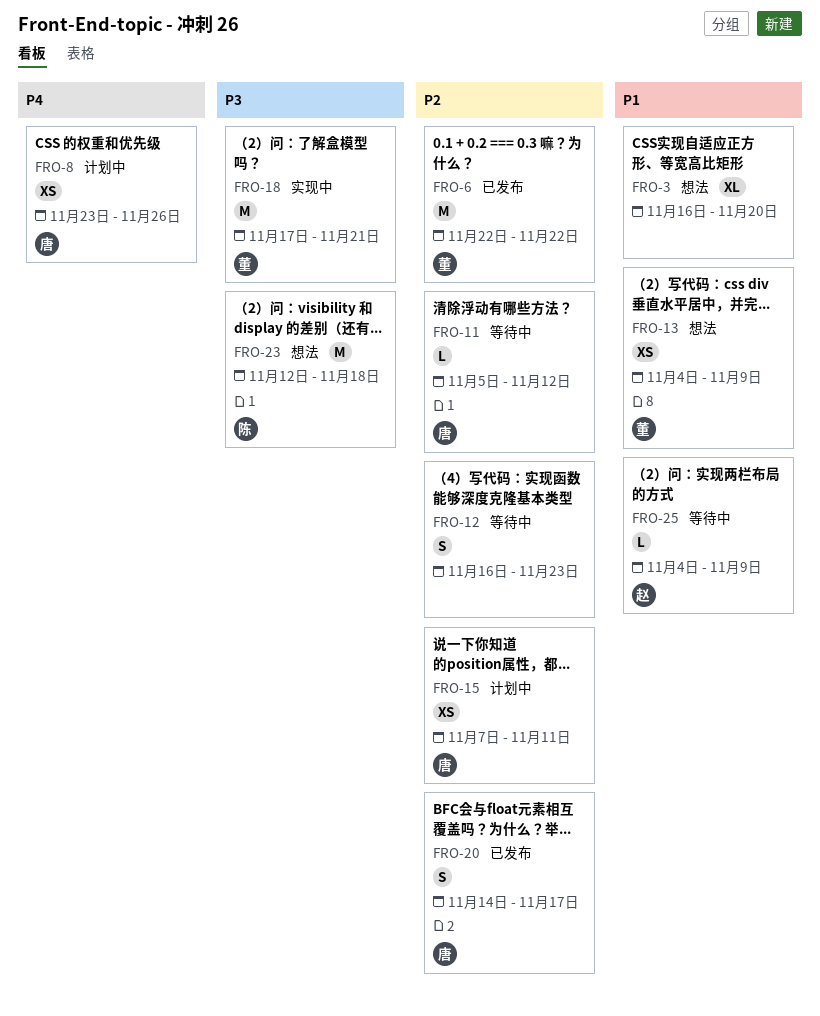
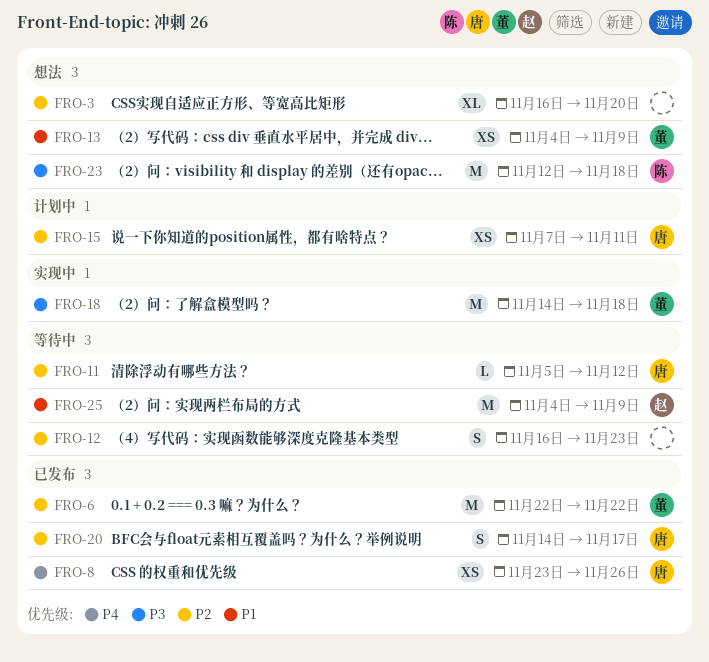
FRO-3, priority: P1 -> P2
FRO-8, status: 计划中 -> 已发布
FRO-18, start: Nov 17 -> Nov 14
FRO-18, due: Nov 21 -> Nov 18
FRO-25, estimate: L -> M

